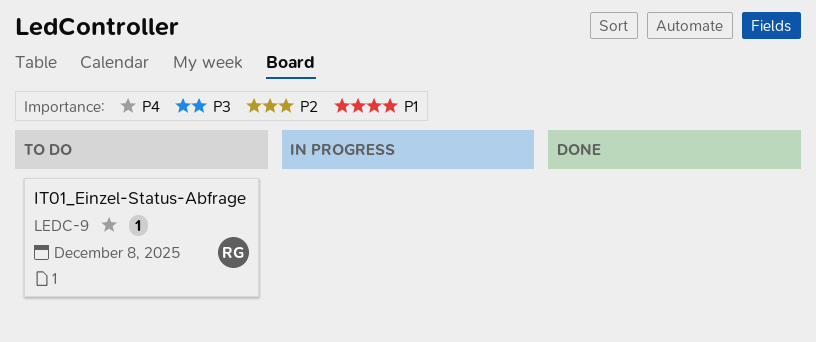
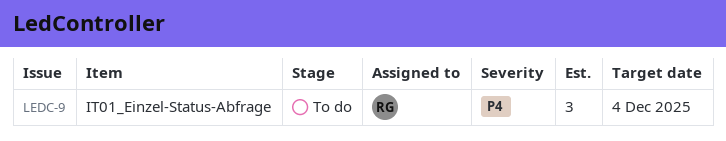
LEDC-9, estimate: 1 -> 3
LEDC-9, due: Dec 8 -> Dec 4

